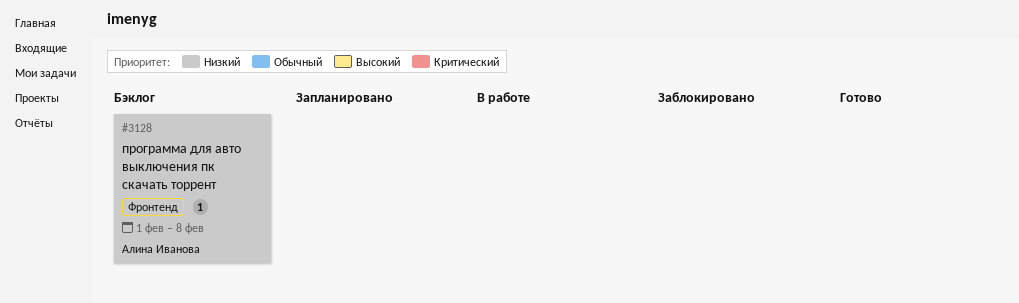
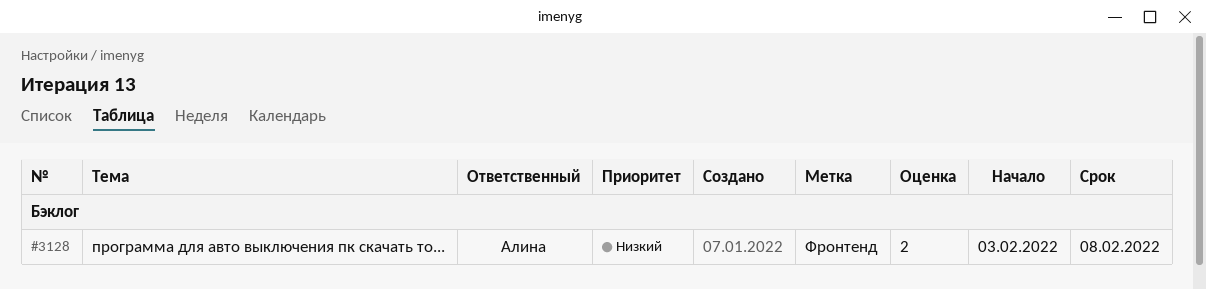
#3128, estimate: 1 -> 2
#3128, start: Feb 1 -> Feb 3

